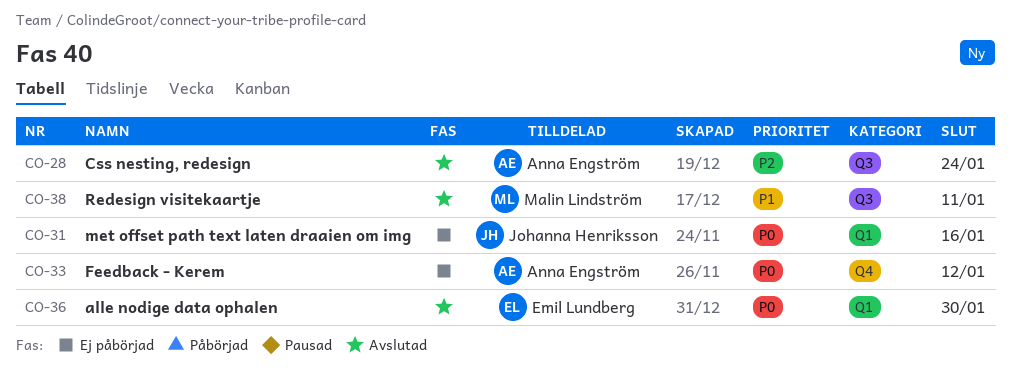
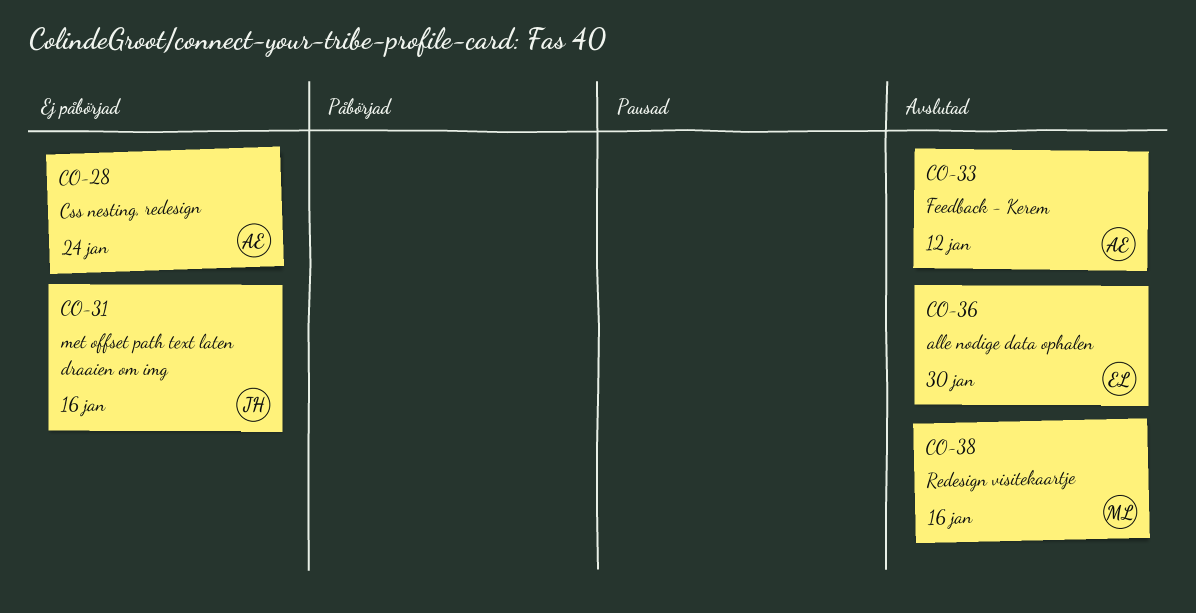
CO-28, status: Avslutad -> Ej påbörjad
CO-33, status: Ej påbörjad -> Avslutad
CO-38, due: Jan 11 -> Jan 16

